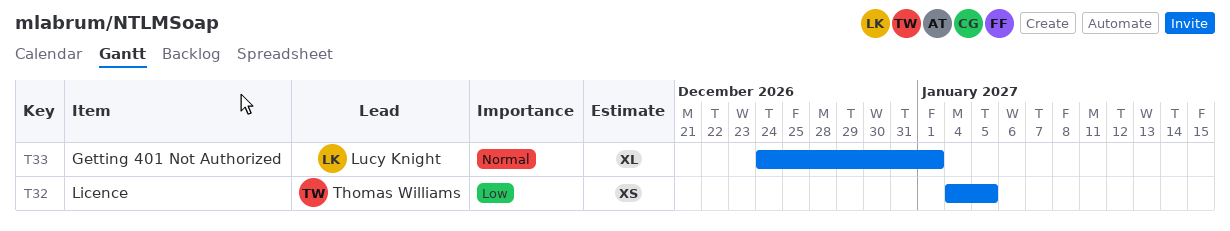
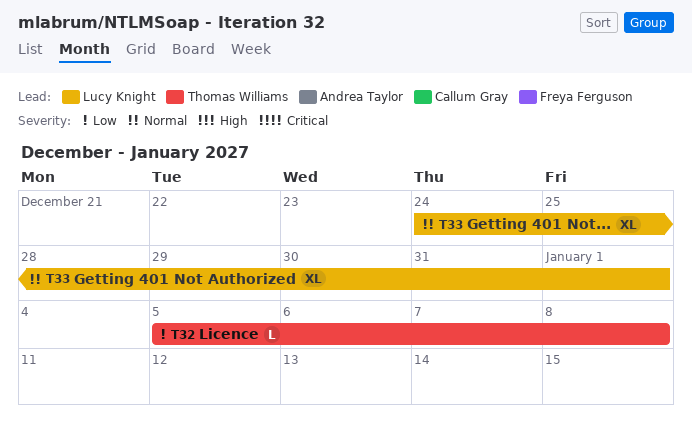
T32, estimate: XS -> L
T32, start: Jan 4 -> Jan 5
T32, due: Jan 5 -> Jan 8

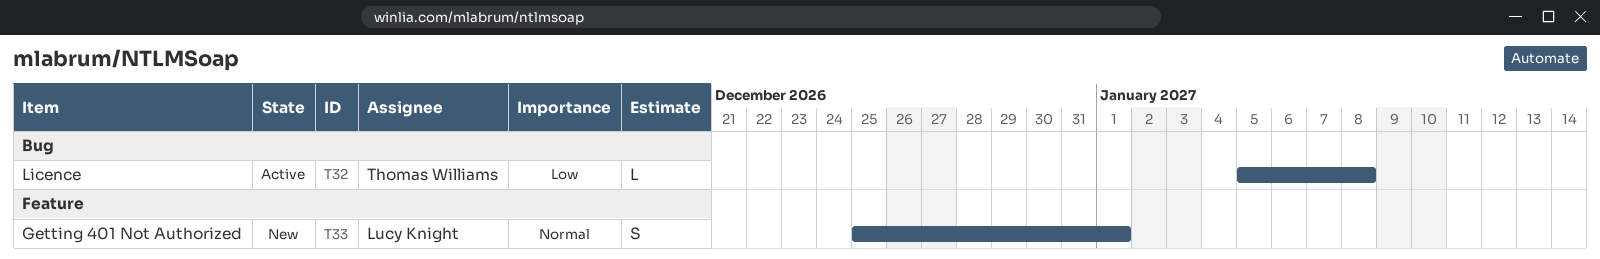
T33, estimate: XL -> S
T33, start: Dec 24 -> Dec 25

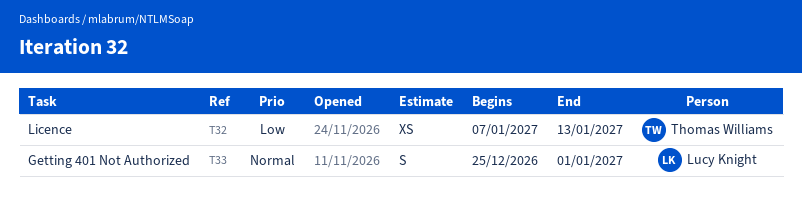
T32, estimate: L -> XS
T32, start: Jan 5 -> Jan 7
T32, due: Jan 8 -> Jan 13

